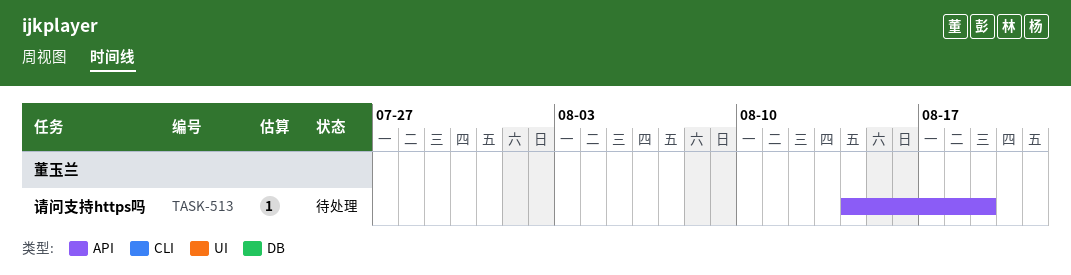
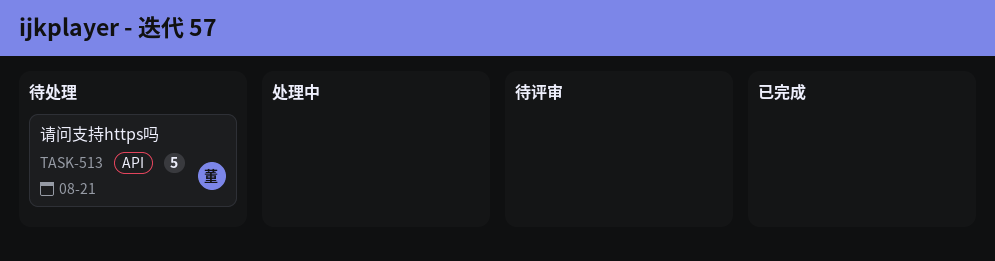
TASK-513, estimate: 1 -> 5
TASK-513, due: Aug 19 -> Aug 21

